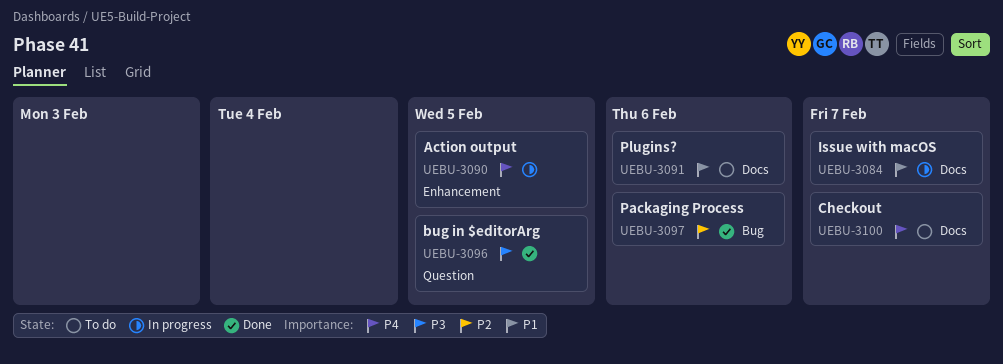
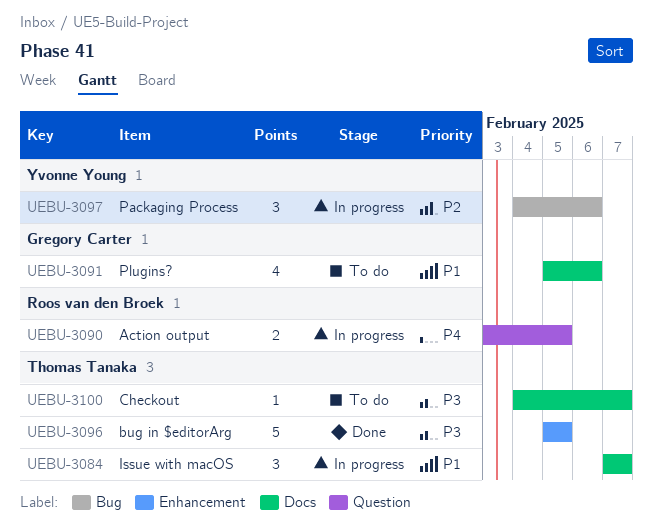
UEBU-3090, label: Enhancement -> Question
UEBU-3096, label: Question -> Enhancement
UEBU-3097, status: Done -> In progress
UEBU-3100, priority: P4 -> P3

